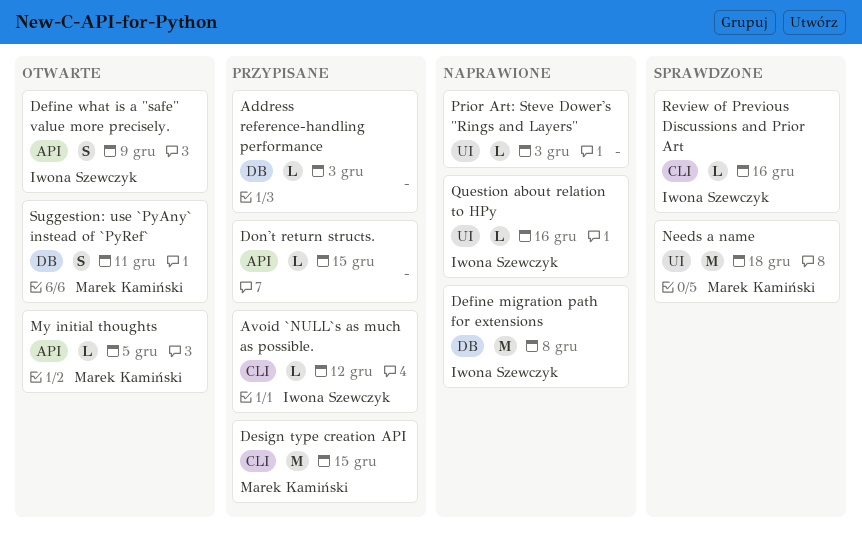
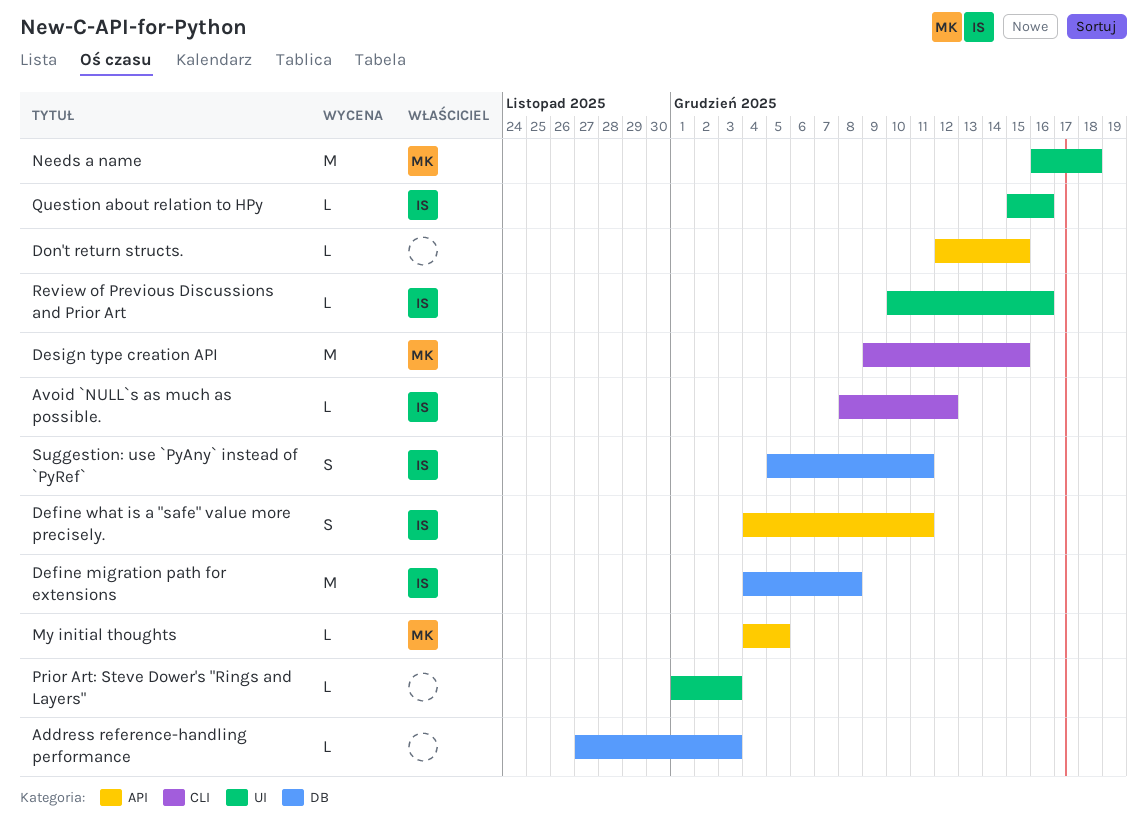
Define what is a "safe" value more precisely., due: Dec 9 -> Dec 11
Review of Previous Discussions and Prior Art, label: CLI -> UI
Suggestion: use `PyAny` instead of `PyRef`, owner: Marek Kamiński -> Iwona Szewczyk

